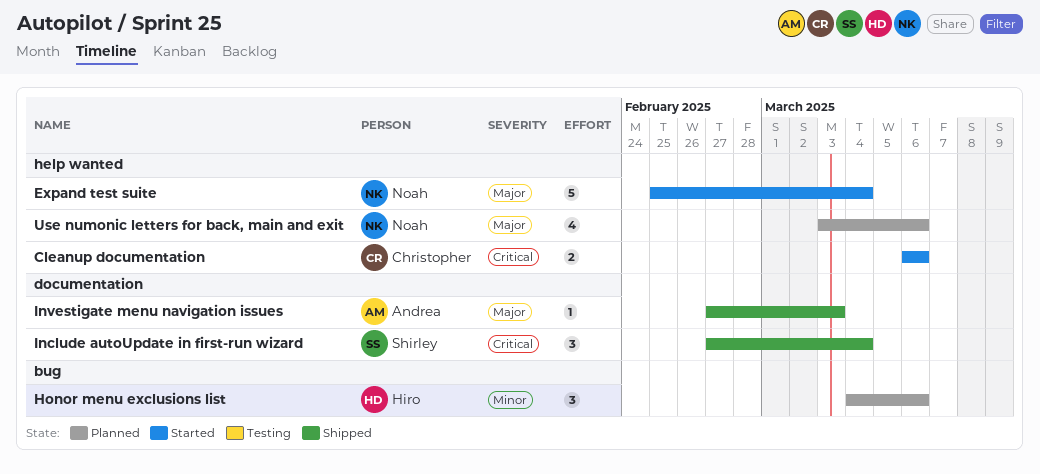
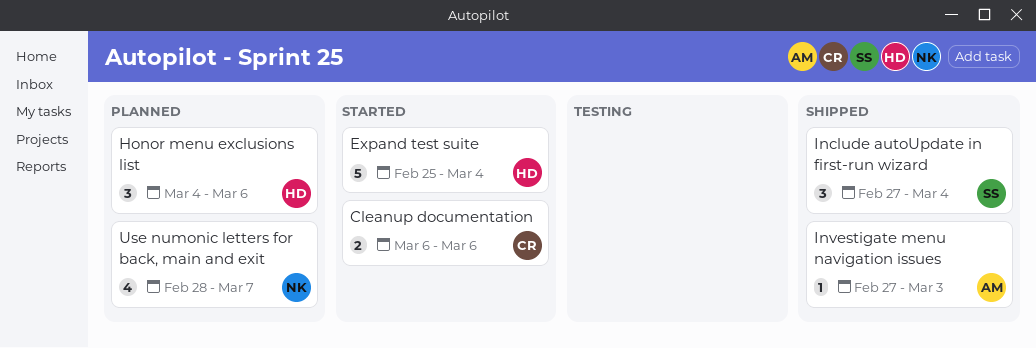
Expand test suite, owner: Noah -> Hiro
Use numonic letters for back, main and exit, start: Mar 3 -> Feb 28
Use numonic letters for back, main and exit, due: Mar 6 -> Mar 7

